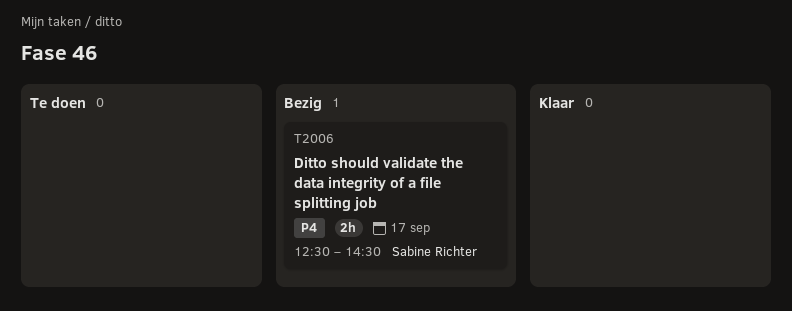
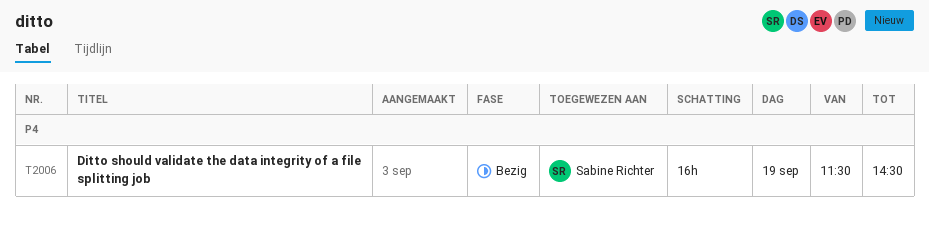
T2006, estimate: 2h -> 16h
T2006, day: Sep 17 -> Sep 19
T2006, begins: 12:30 -> 11:30

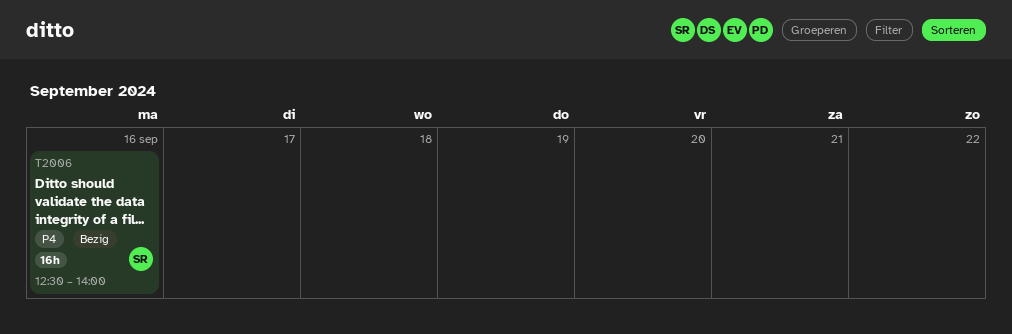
T2006, day: Sep 19 -> Sep 16
T2006, begins: 11:30 -> 12:30
T2006, ends: 14:30 -> 14:00

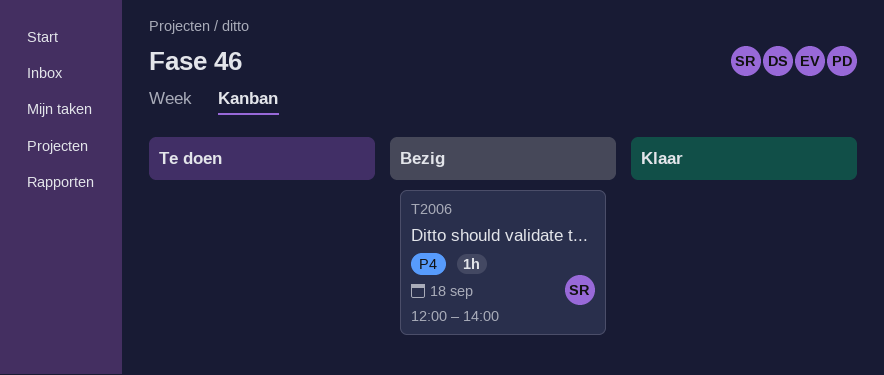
T2006, estimate: 16h -> 1h
T2006, day: Sep 16 -> Sep 18
T2006, begins: 12:30 -> 12:00

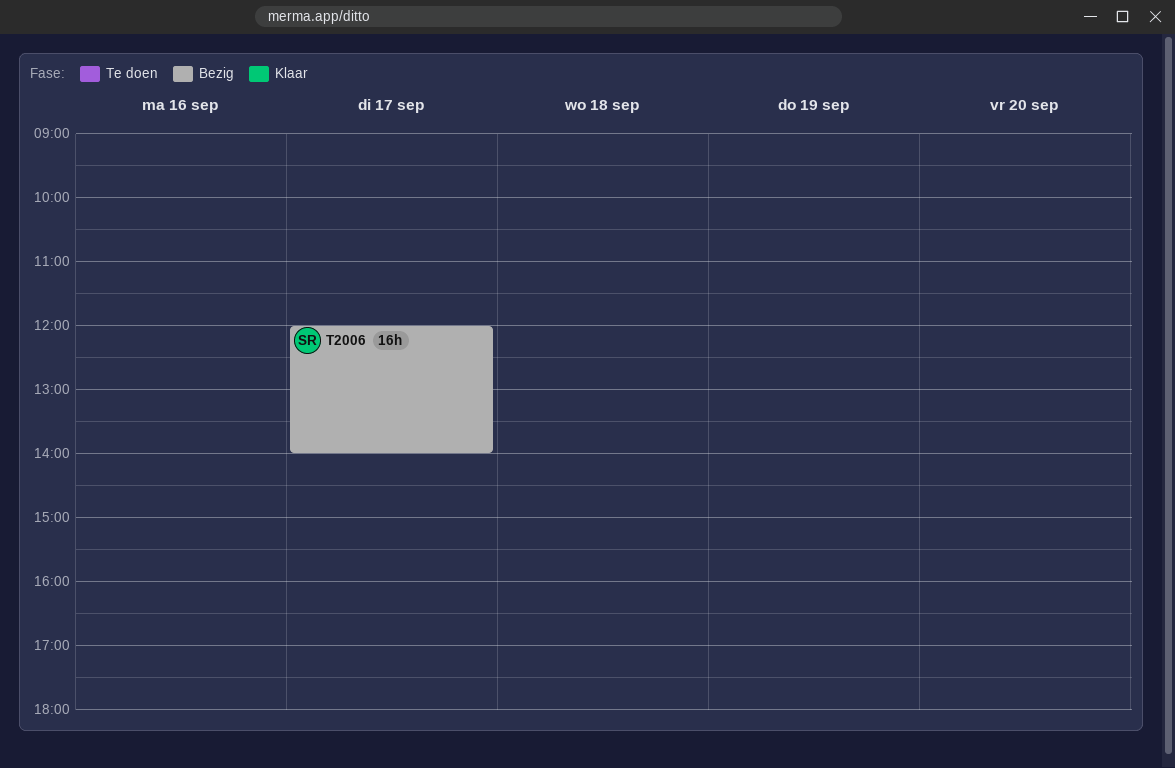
T2006, estimate: 1h -> 16h
T2006, day: Sep 18 -> Sep 17

